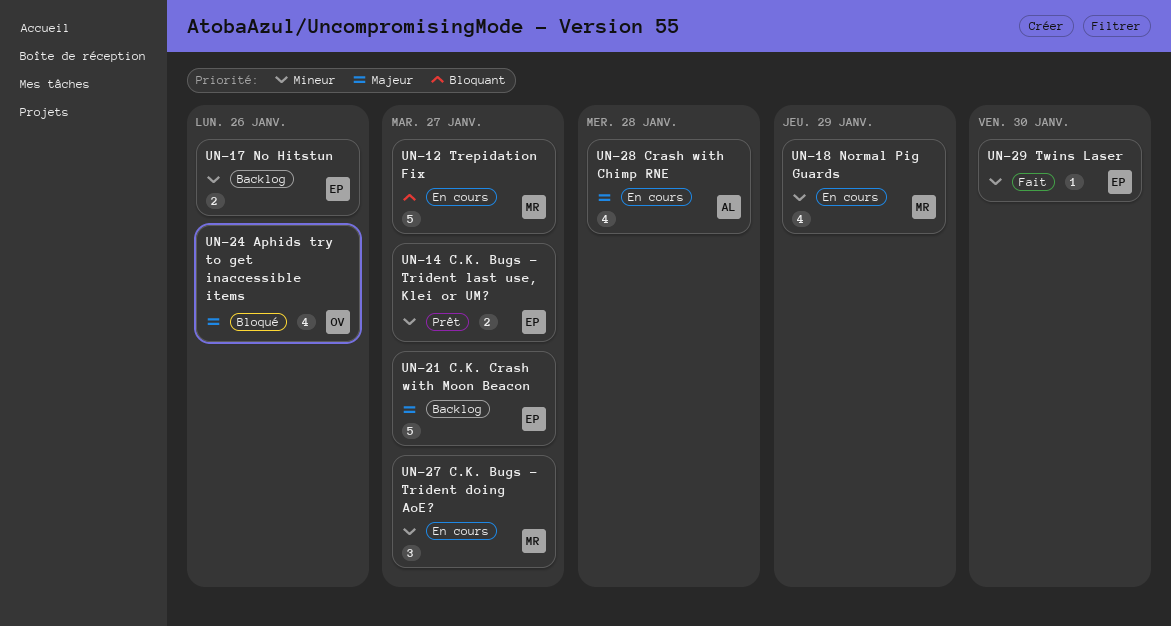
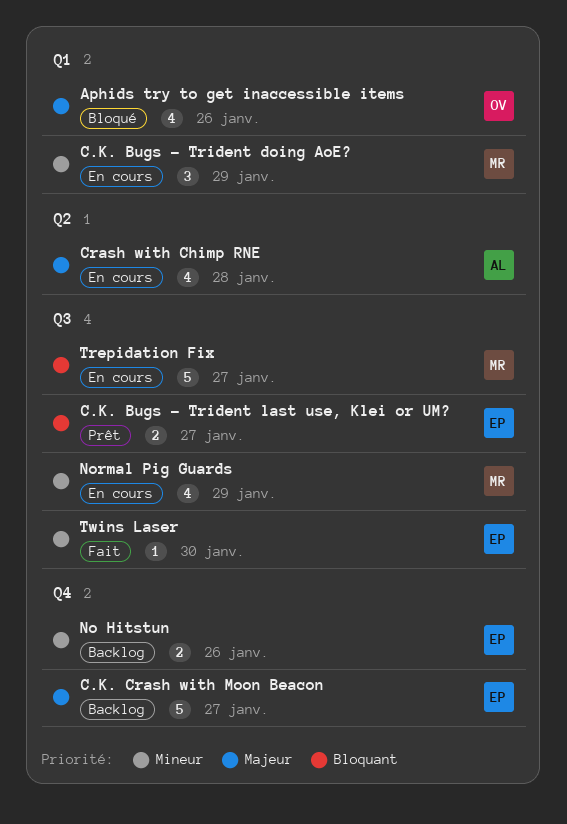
C.K. Bugs - Trident doing AoE?, due: Jan 27 -> Jan 29
C.K. Bugs - Trident last use, Klei or UM?, priority: Mineur -> Bloquant

